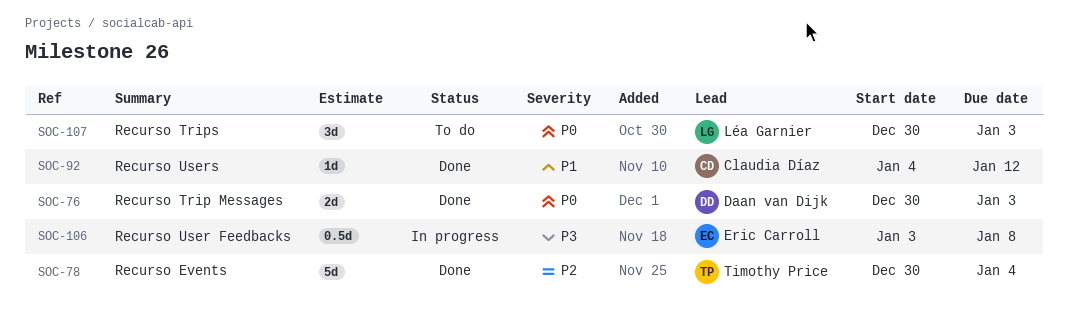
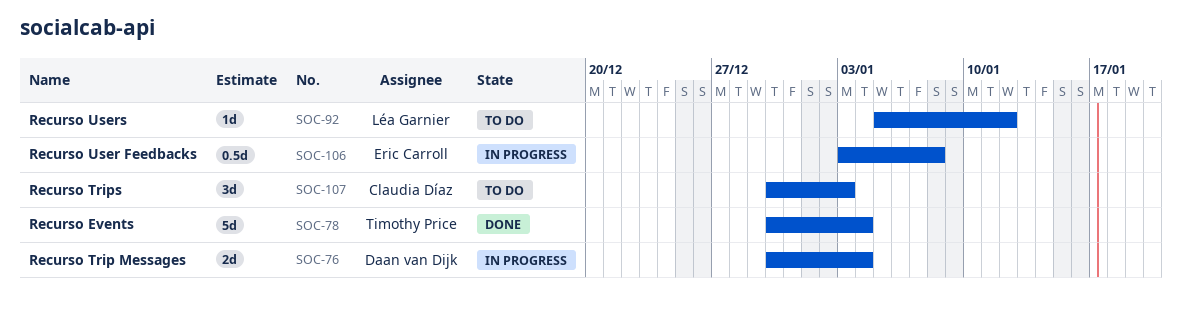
SOC-76, status: Done -> In progress
SOC-76, due: Jan 3 -> Jan 4
SOC-92, status: Done -> To do
SOC-92, owner: Claudia Díaz -> Léa Garnier
SOC-92, start: Jan 4 -> Jan 5
SOC-107, owner: Léa Garnier -> Claudia Díaz

